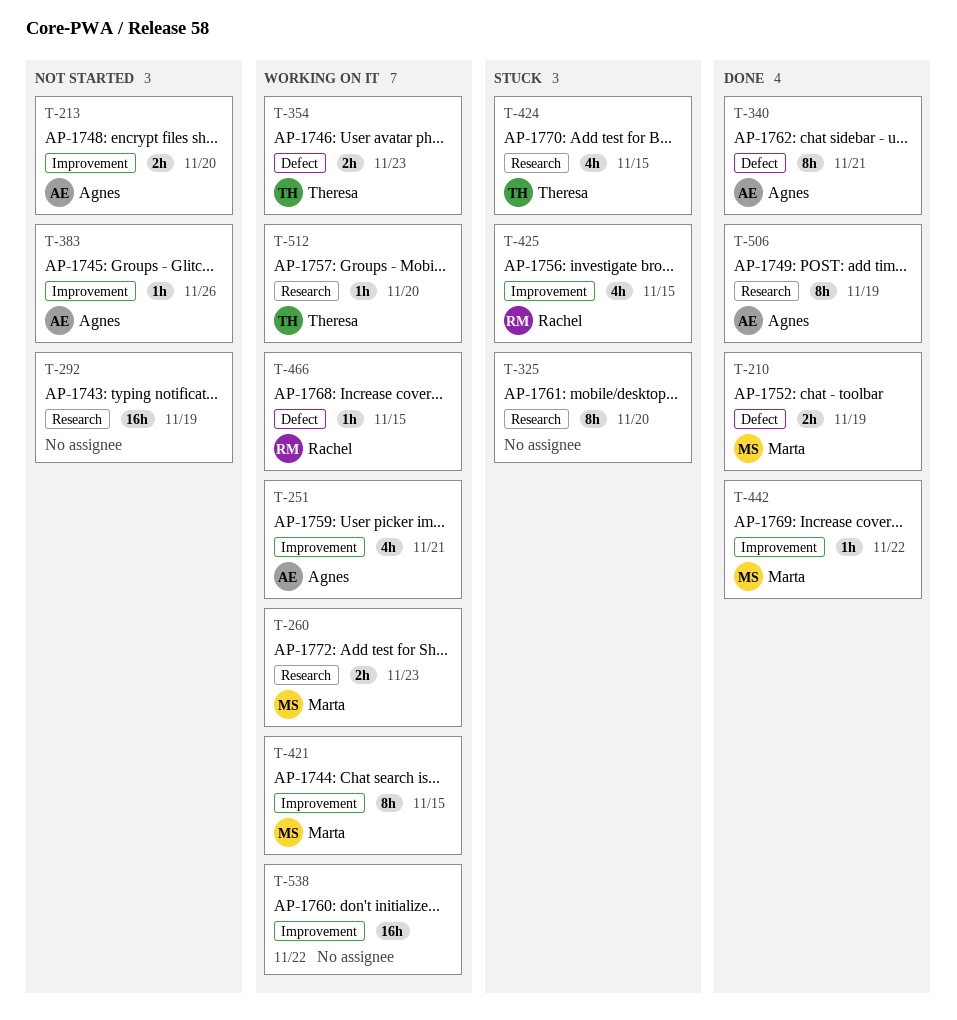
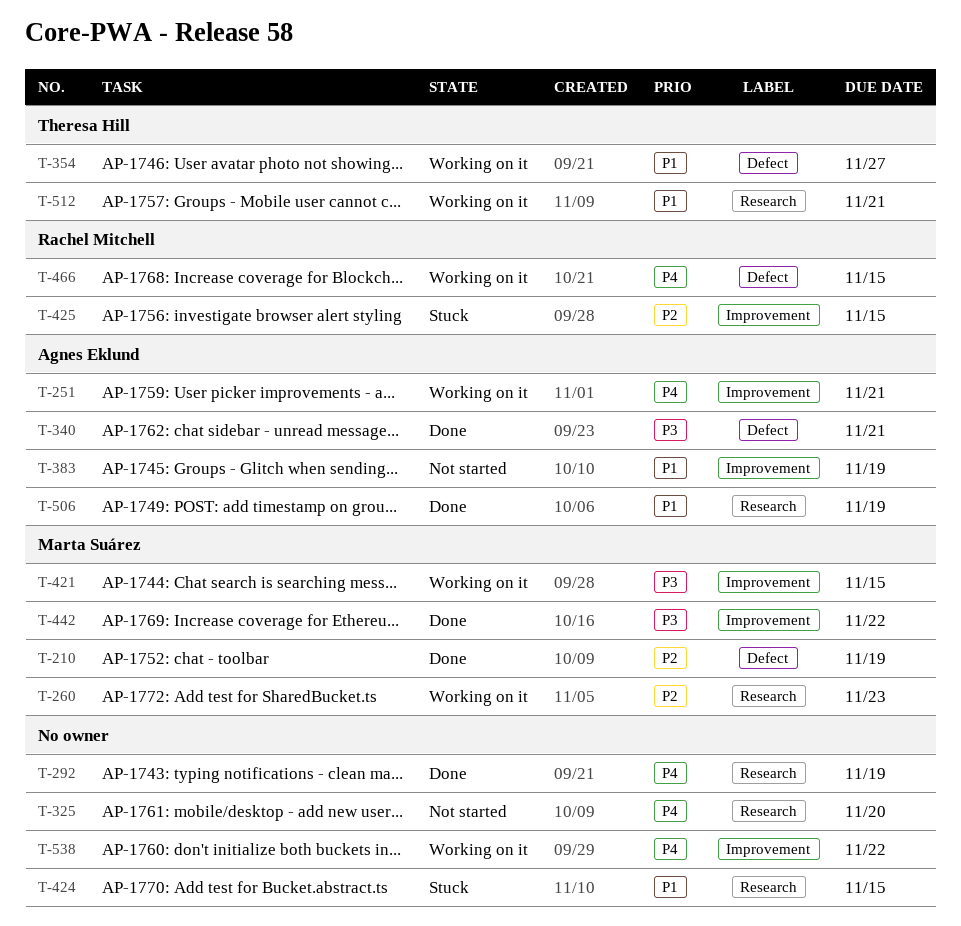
T-213: present -> none
T-292, status: Not started -> Done
T-325, status: Stuck -> Not started
T-354, due: Nov 23 -> Nov 27
T-383, due: Nov 26 -> Nov 19
T-424, owner: Theresa Hill -> none
T-512, due: Nov 20 -> Nov 21

